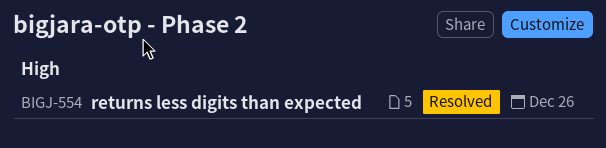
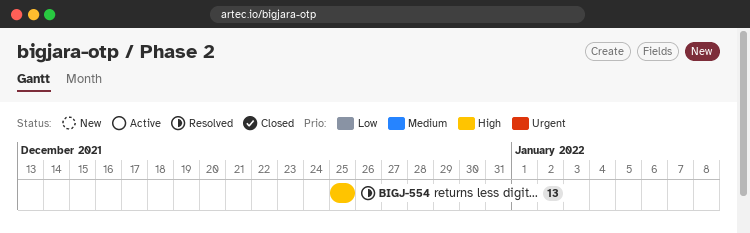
BIGJ-554, due: Dec 26 -> Dec 25

